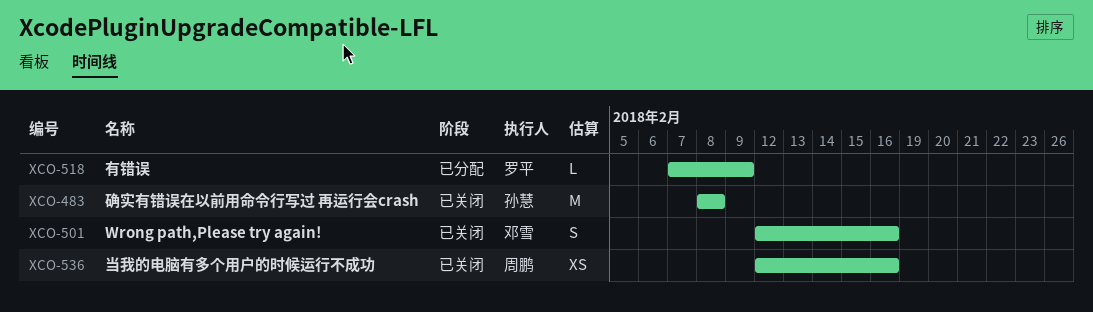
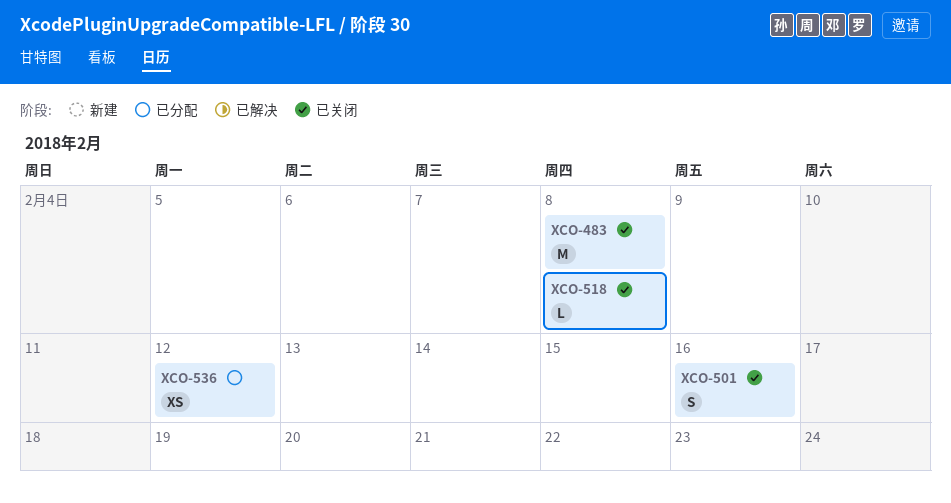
XCO-518, status: 已分配 -> 已关闭
XCO-518, due: Feb 9 -> Feb 8
XCO-536, status: 已关闭 -> 已分配
XCO-536, due: Feb 16 -> Feb 12

